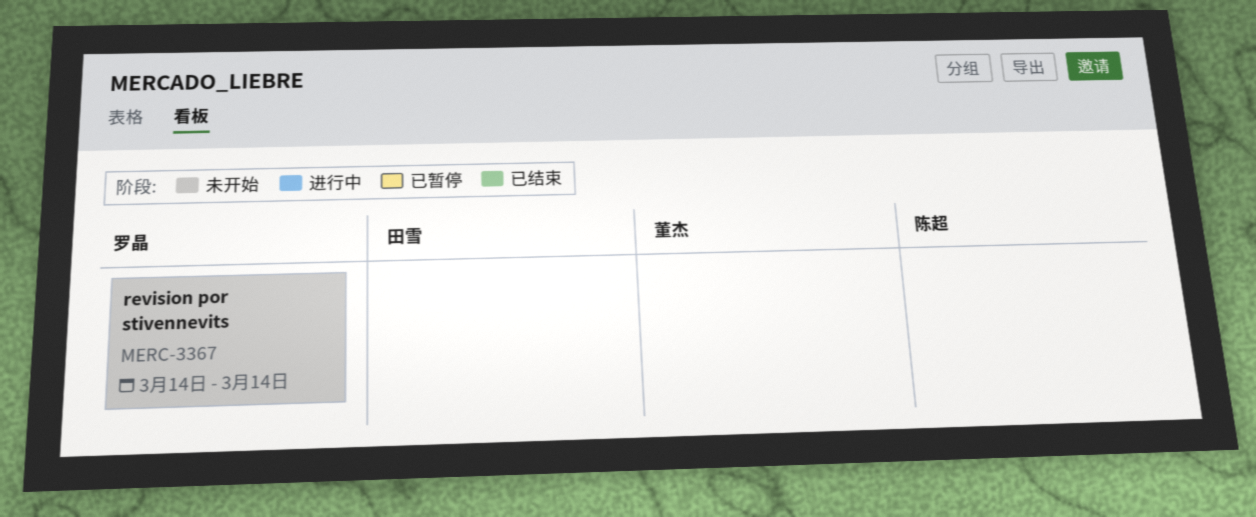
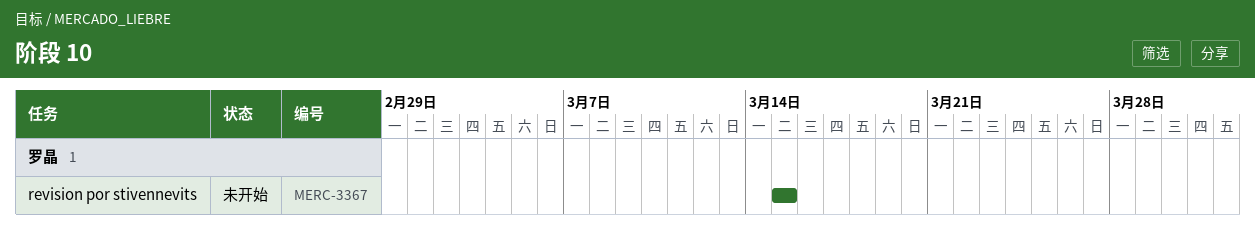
MERC-3367, start: Mar 14 -> Mar 15
MERC-3367, due: Mar 14 -> Mar 15

